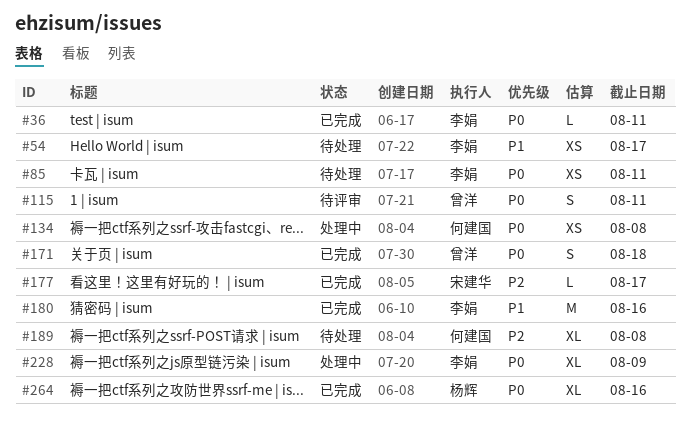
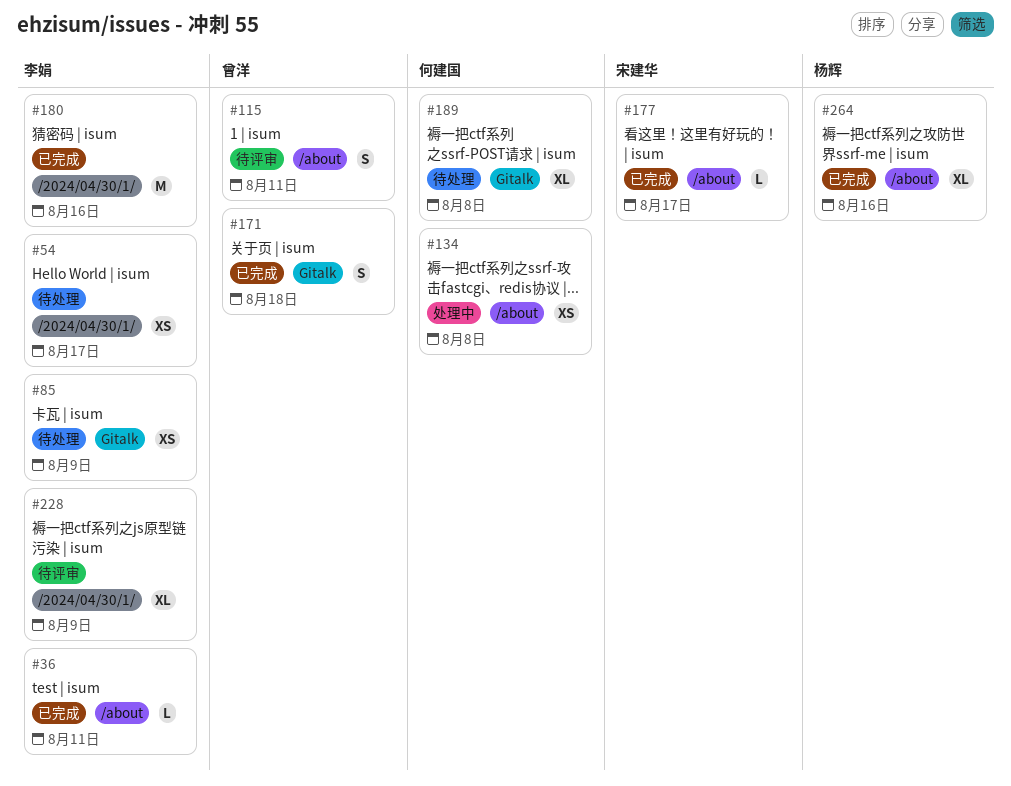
#85, due: Aug 11 -> Aug 9
#228, status: 处理中 -> 待评审

